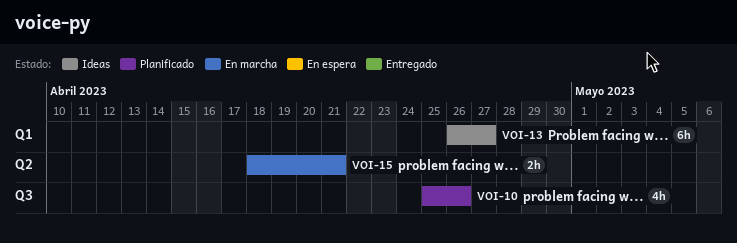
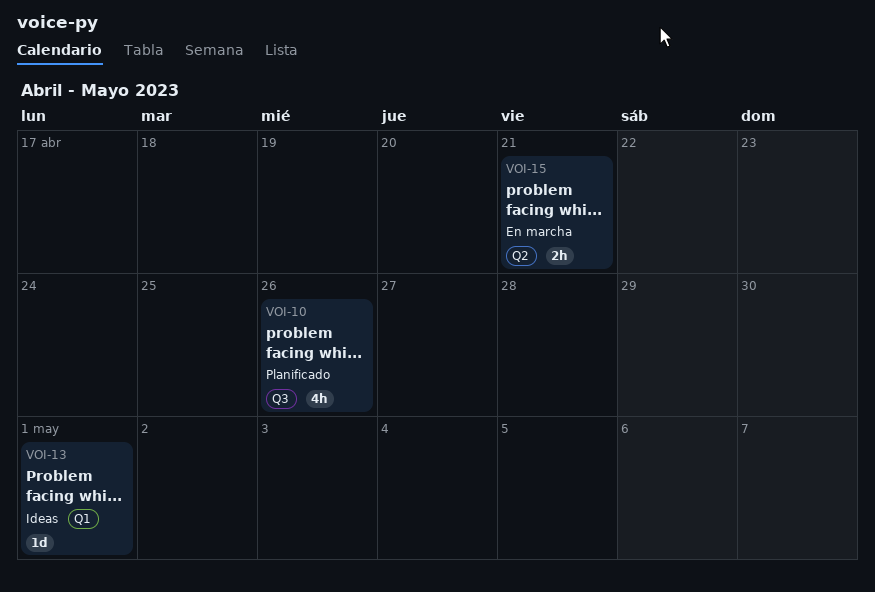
VOI-13, estimate: 6h -> 1d
VOI-13, due: Apr 27 -> May 1

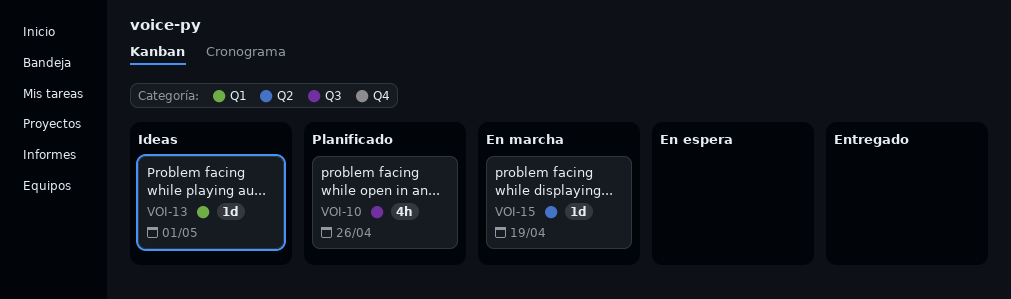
VOI-15, estimate: 2h -> 1d
VOI-15, due: Apr 21 -> Apr 19

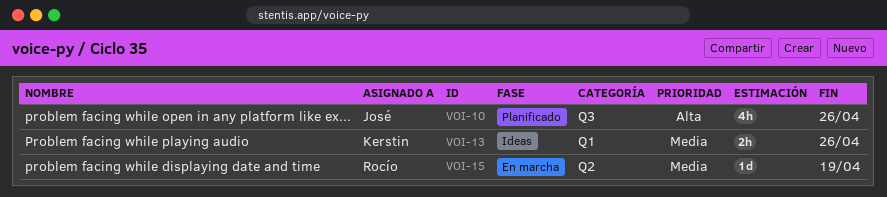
VOI-13, estimate: 1d -> 2h
VOI-13, due: May 1 -> Apr 26

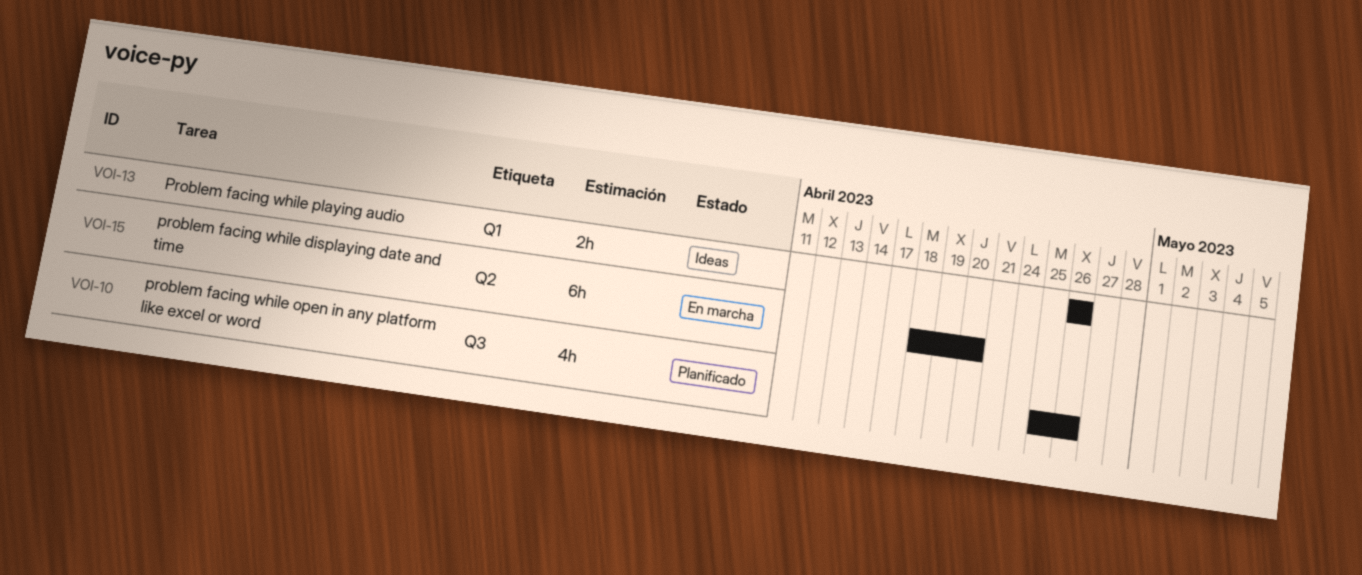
VOI-15, estimate: 1d -> 6h
VOI-15, due: Apr 19 -> Apr 20

